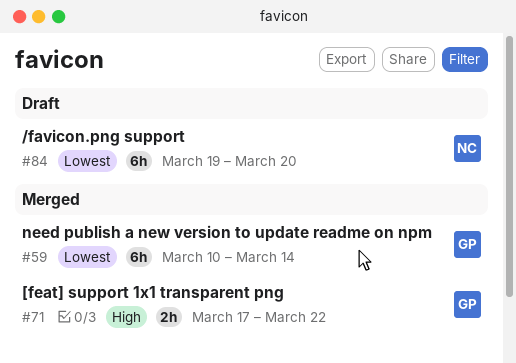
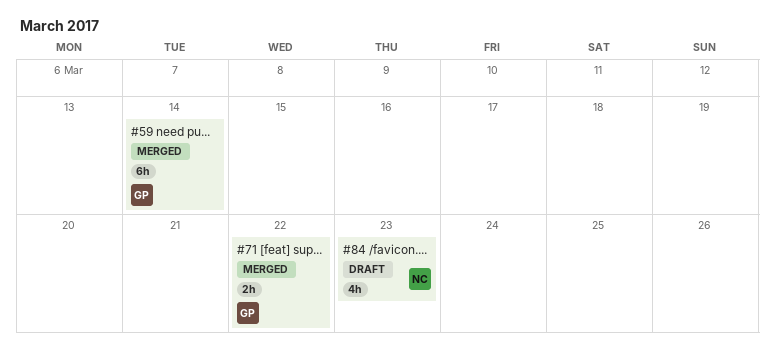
#84, estimate: 6h -> 4h
#84, due: Mar 20 -> Mar 23

